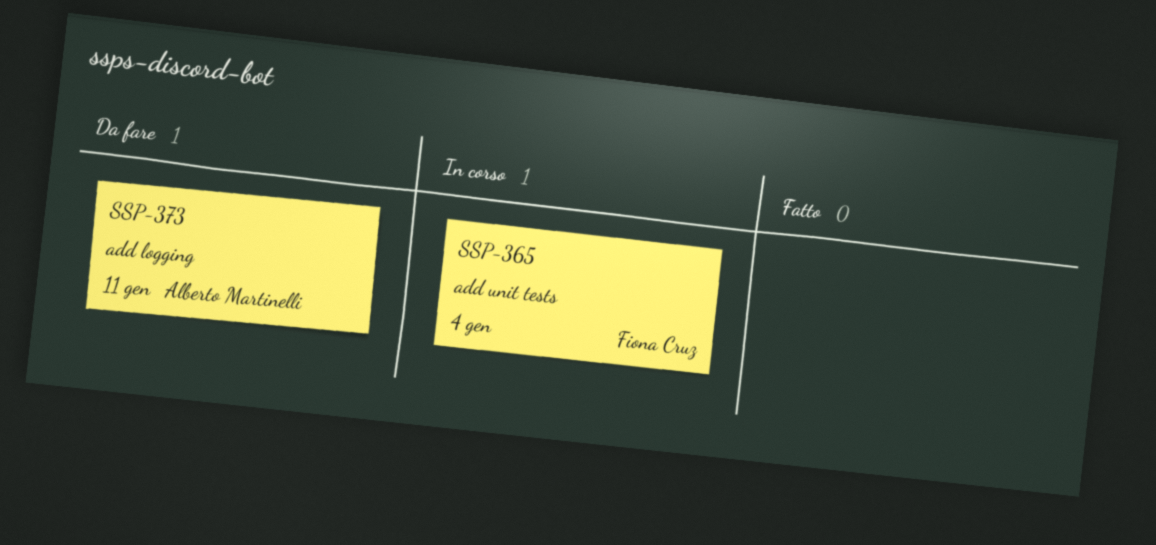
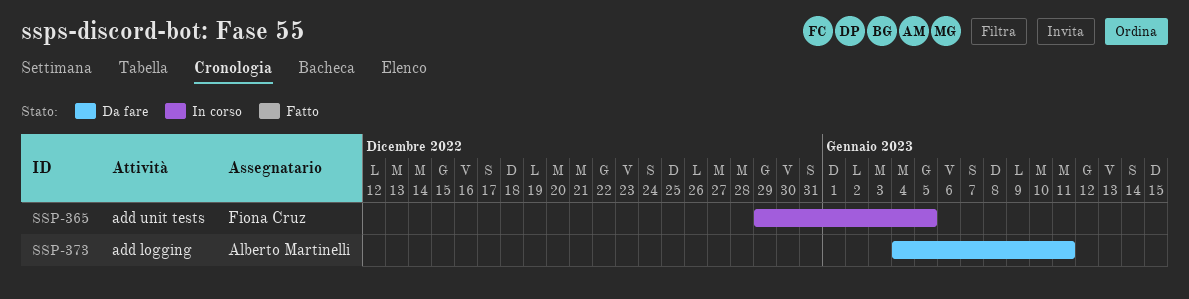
SSP-365, due: Jan 4 -> Jan 5

